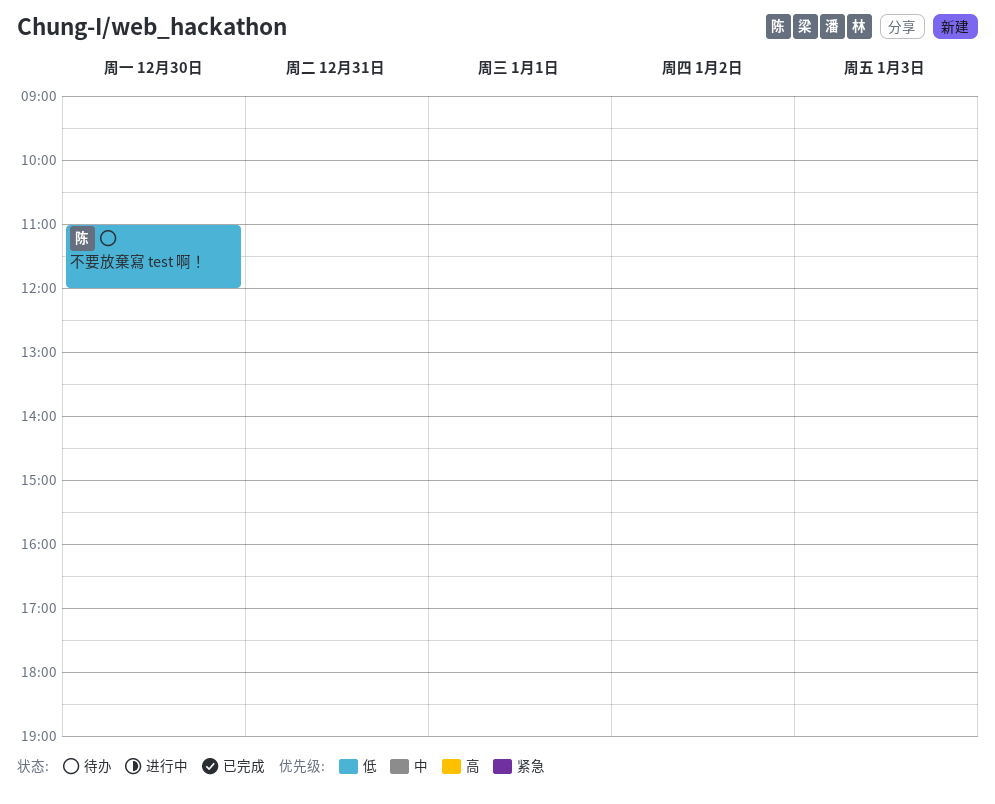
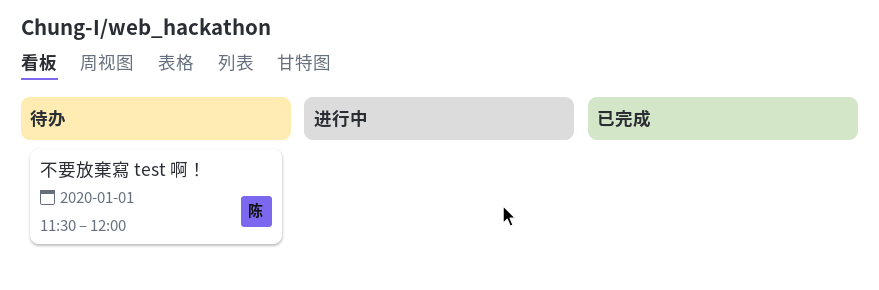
不要放棄寫 test 啊！, day: Dec 30 -> Jan 1
不要放棄寫 test 啊！, begins: 11:00 -> 11:30

